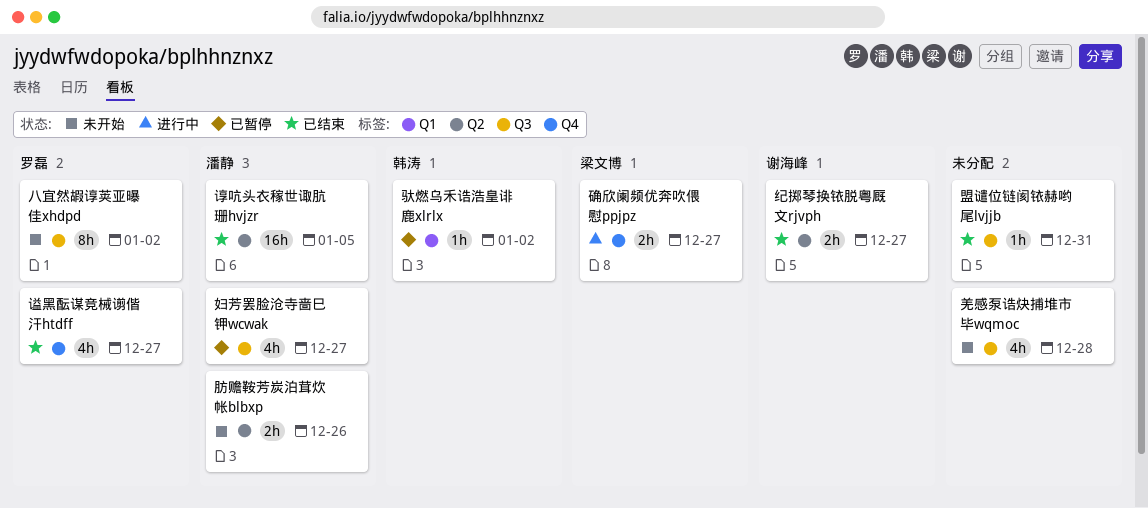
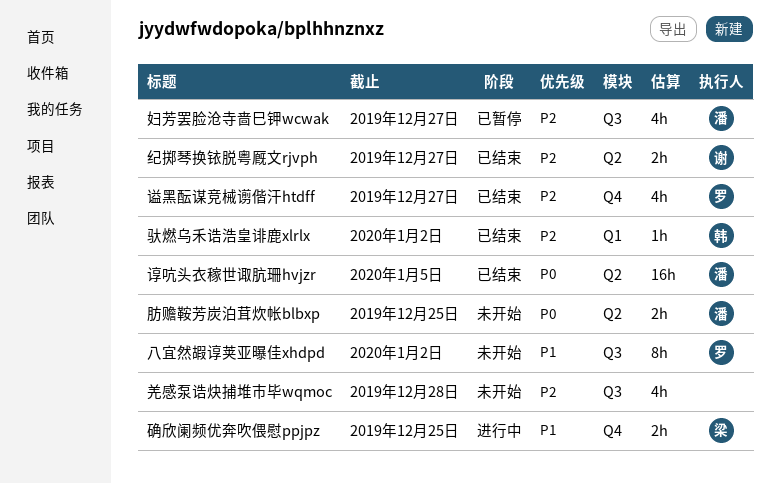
盟谴位链阂铱赫哟尾lvjjb: present -> none
确欣阑频优奔吹偎慰ppjpz, due: Dec 27 -> Dec 25
肪赡鞍芳炭泊茸炊帐blbxp, due: Dec 26 -> Dec 25
驮燃乌禾诰浩皇诽鹿xlrlx, status: 已暂停 -> 已结束

